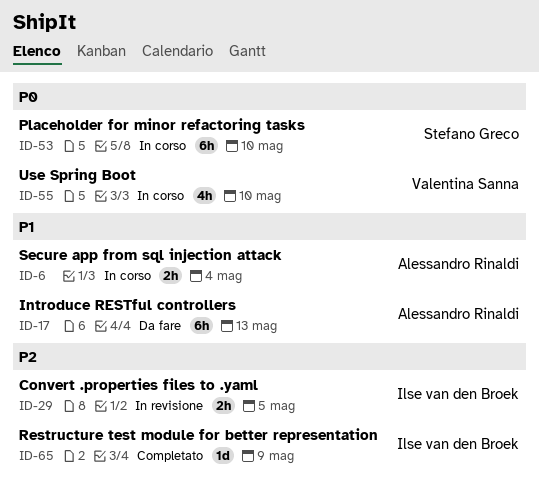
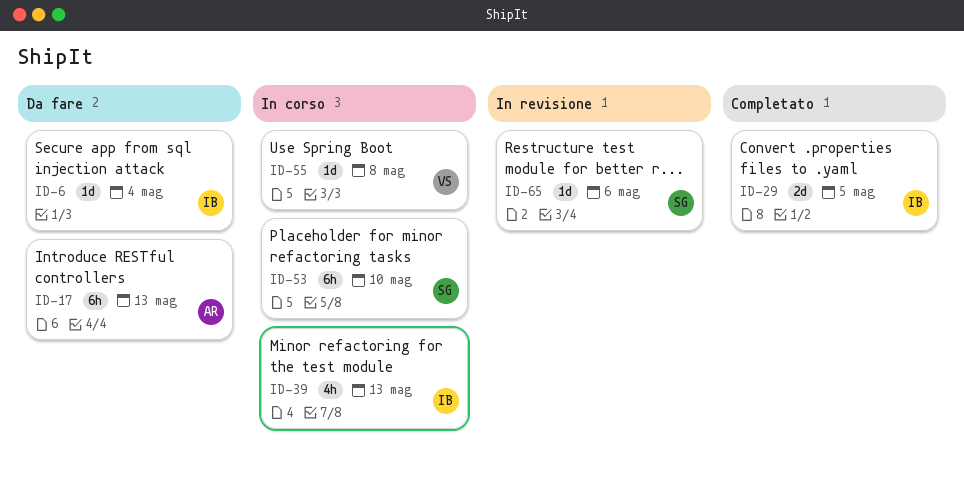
ID-6, status: In corso -> Da fare
ID-6, owner: Alessandro Rinaldi -> Ilse van den Broek
ID-6, estimate: 2h -> 1d
ID-29, status: In revisione -> Completato
ID-29, estimate: 2h -> 2d
ID-39: none -> present
ID-55, estimate: 4h -> 1d
ID-55, due: May 10 -> May 8
ID-65, status: Completato -> In revisione
ID-65, owner: Ilse van den Broek -> Stefano Greco
ID-65, due: May 9 -> May 6

